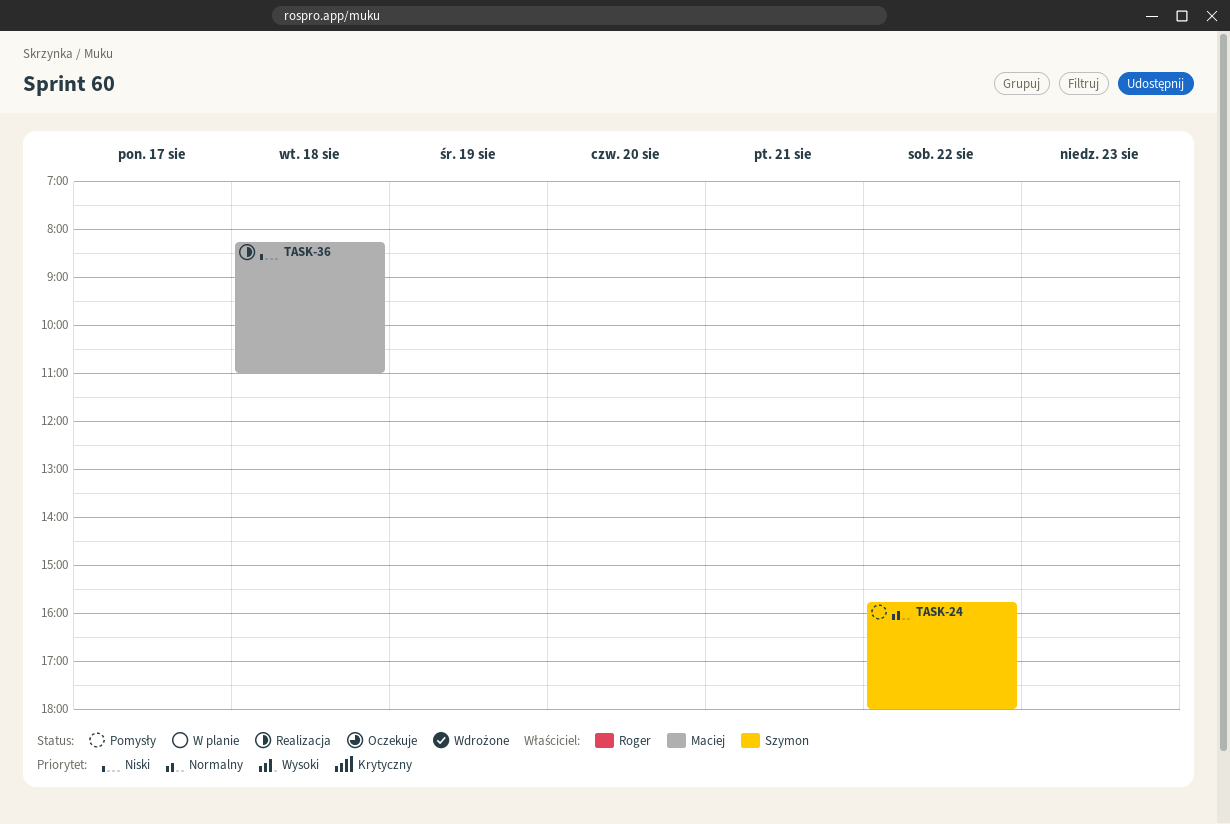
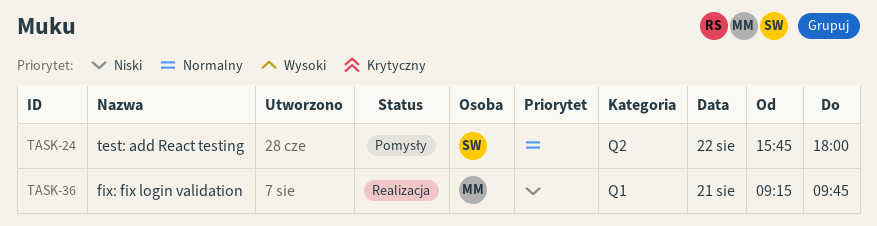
TASK-36, day: Aug 18 -> Aug 21
TASK-36, begins: 08:15 -> 09:15
TASK-36, ends: 11:00 -> 09:45

